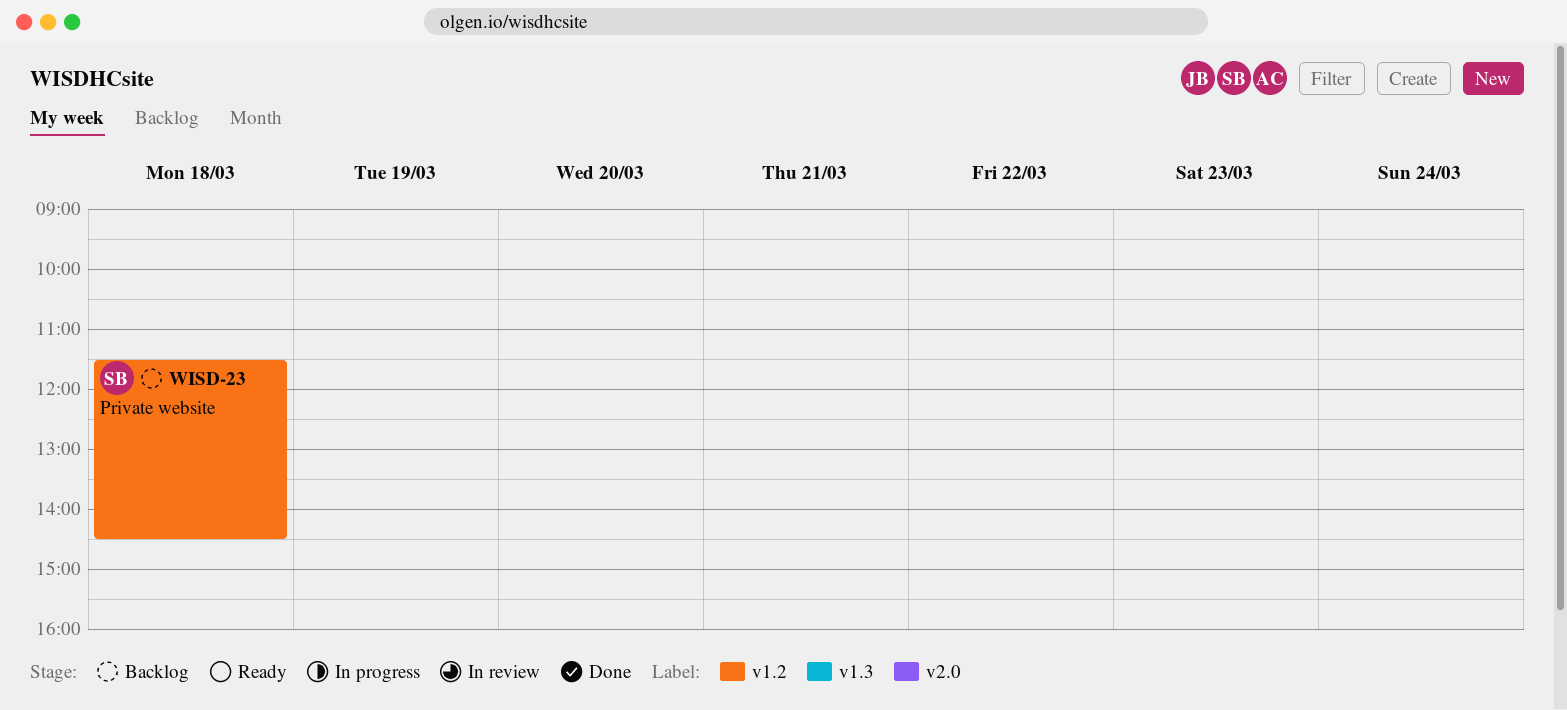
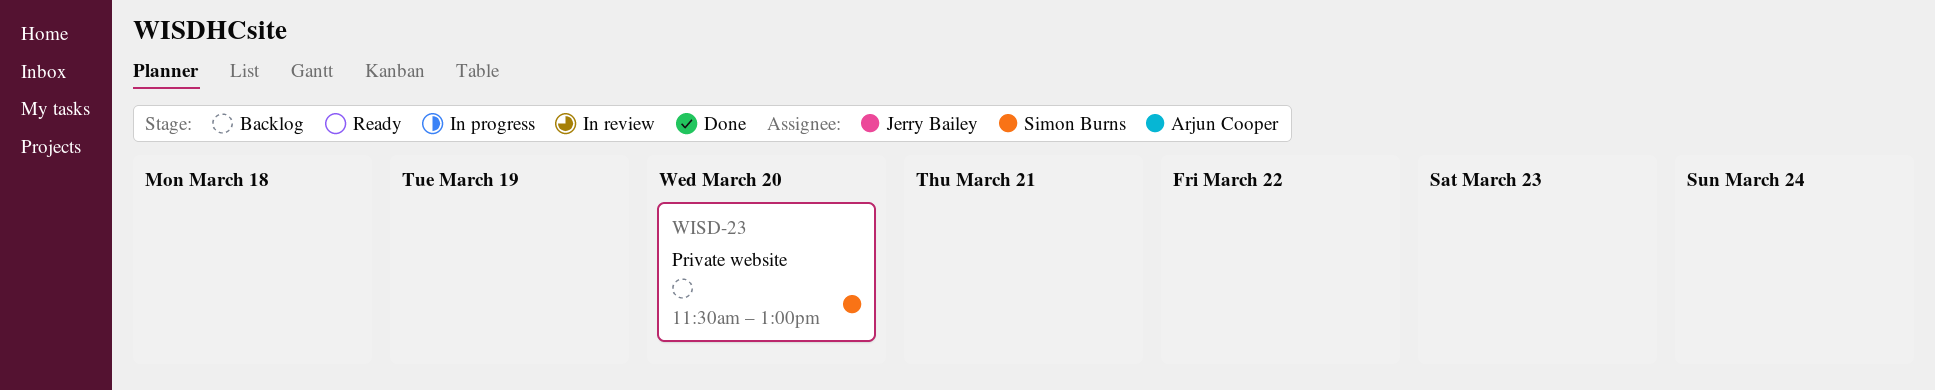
WISD-23, day: Mar 18 -> Mar 20
WISD-23, ends: 14:30 -> 13:00

